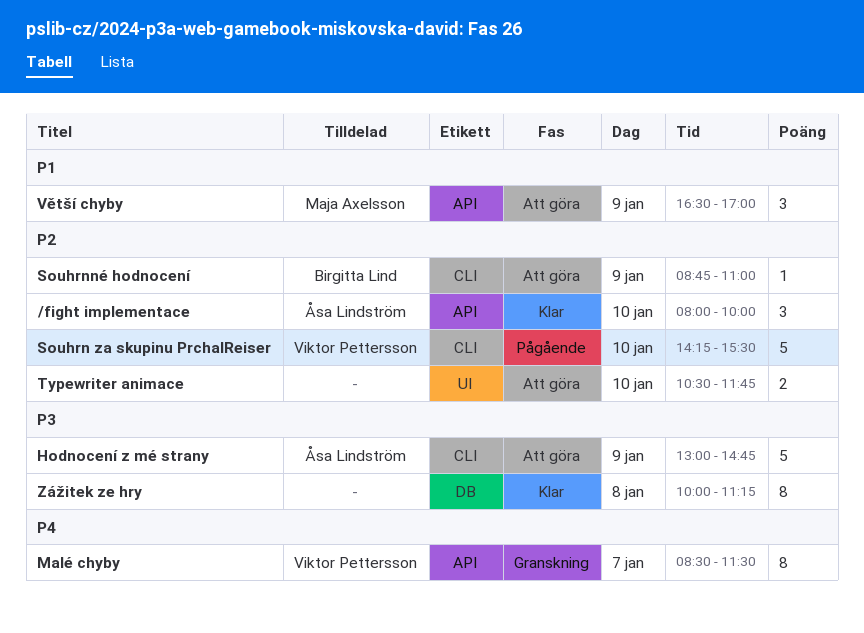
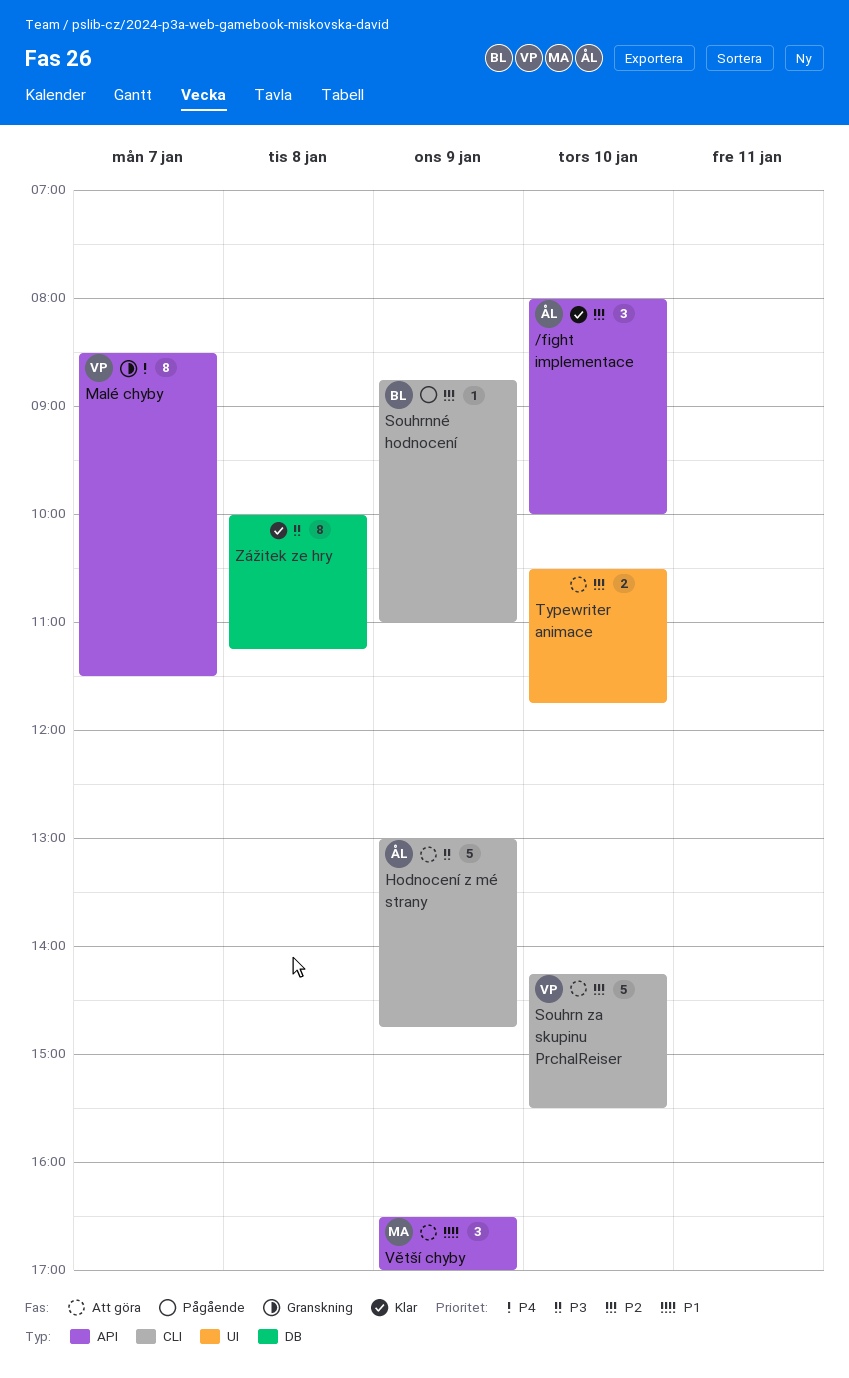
Souhrn za skupinu PrchalReiser, status: Pågående -> Att göra
Souhrnné hodnocení, status: Att göra -> Pågående

